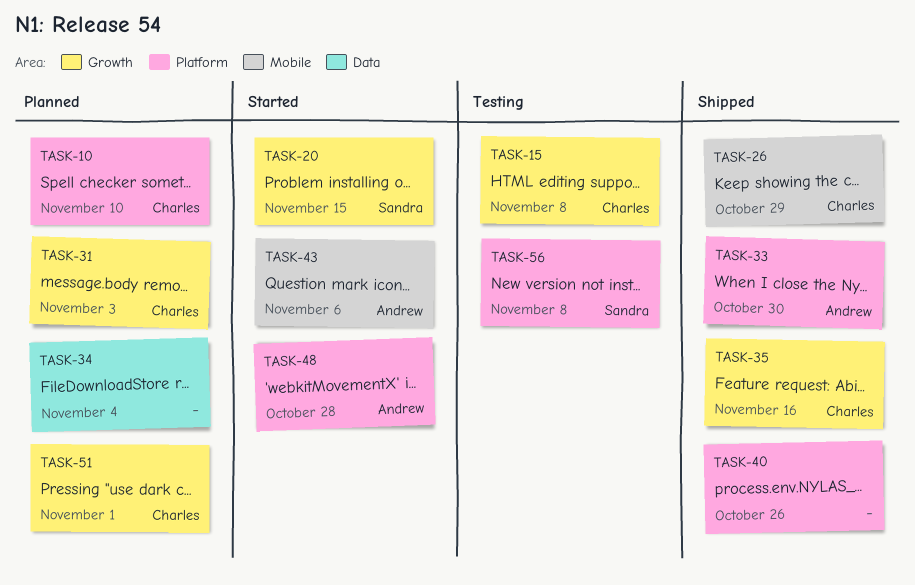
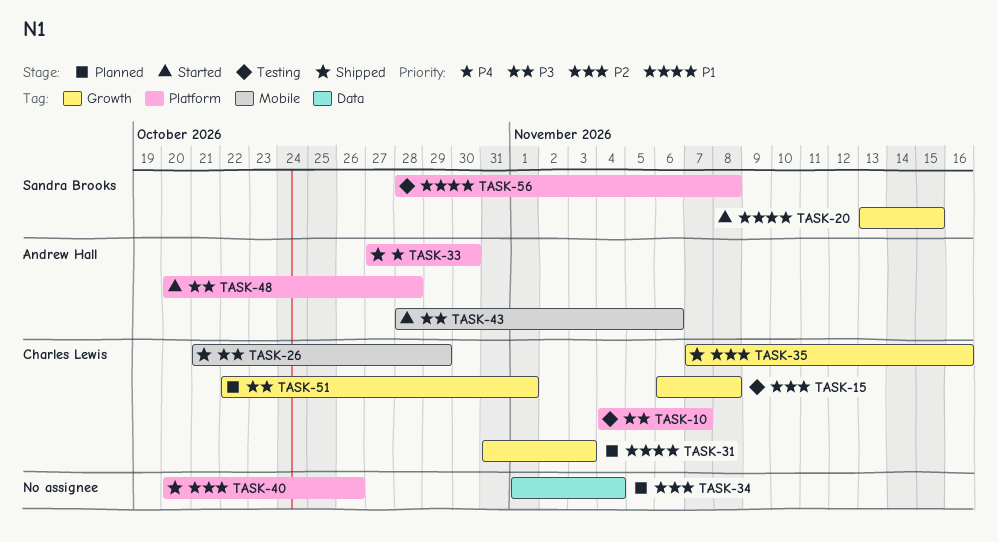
TASK-10, status: Planned -> Testing
TASK-10, due: Nov 10 -> Nov 7

